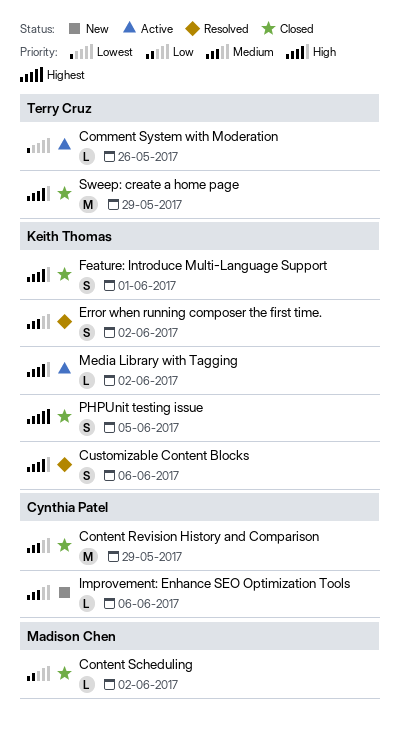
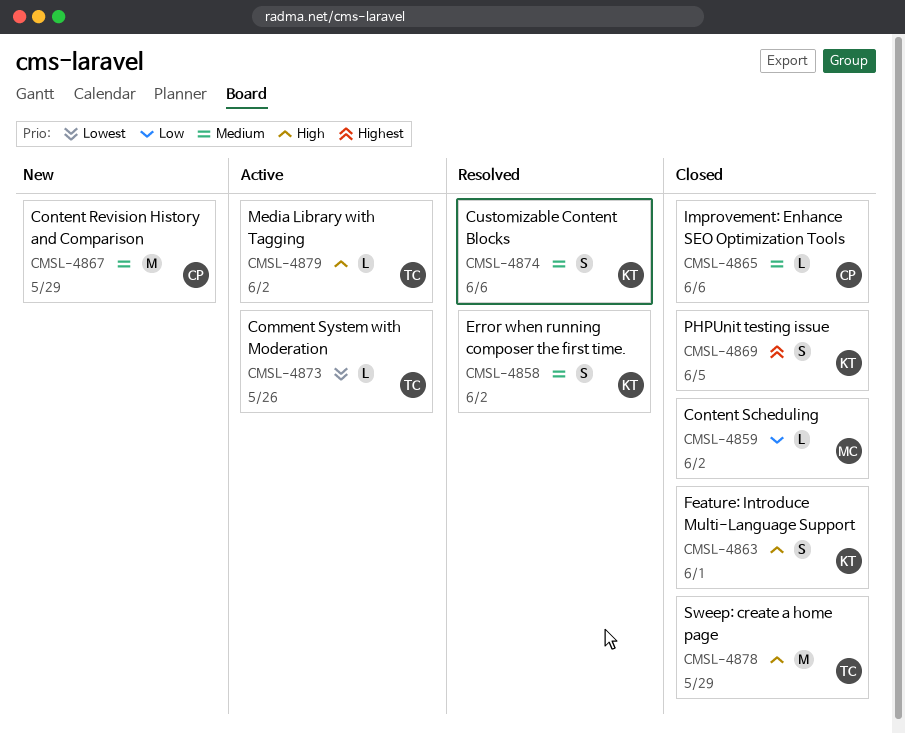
Content Revision History and Comparison, status: Closed -> New
Customizable Content Blocks, priority: High -> Medium
Improvement: Enhance SEO Optimization Tools, status: New -> Closed
Media Library with Tagging, owner: Keith Thomas -> Terry Cruz

